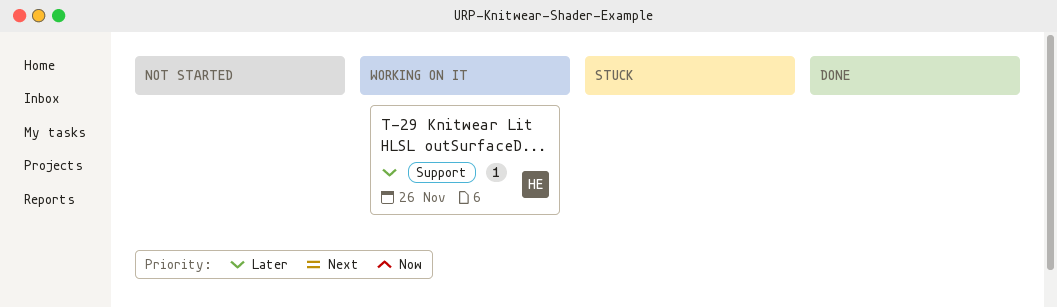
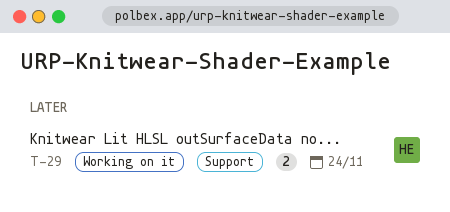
T-29, estimate: 1 -> 2
T-29, due: Nov 26 -> Nov 24

